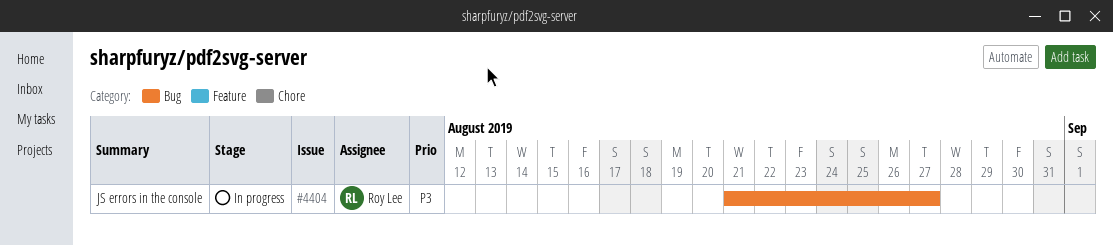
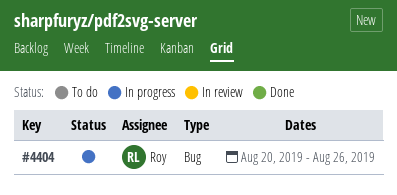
#4404, start: Aug 21 -> Aug 20
#4404, due: Aug 27 -> Aug 26

